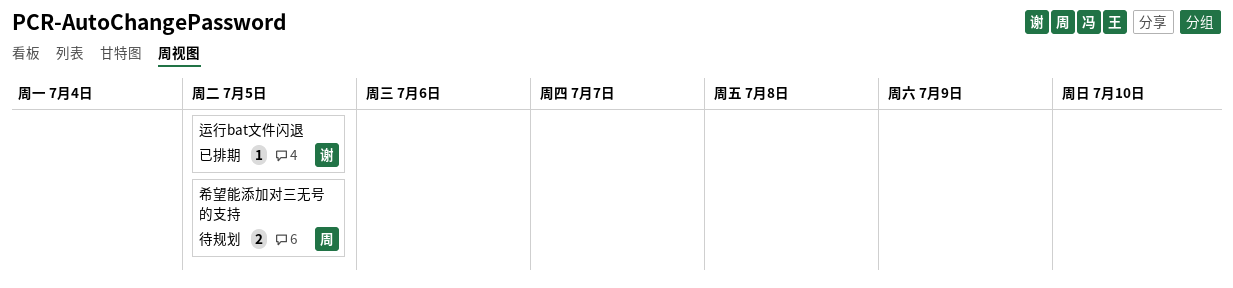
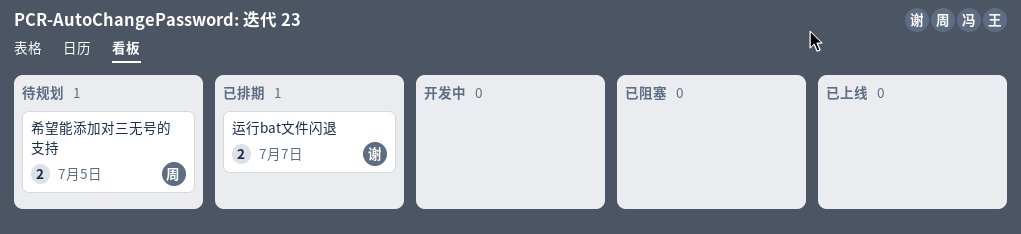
运行bat文件闪退, estimate: 1 -> 2
运行bat文件闪退, due: Jul 5 -> Jul 7

